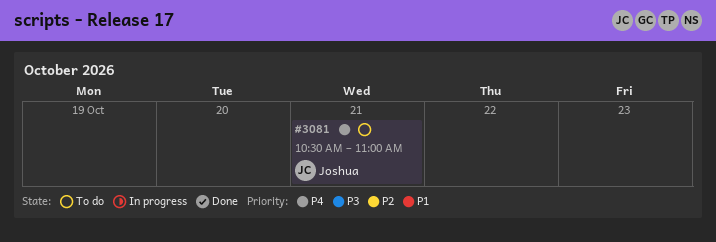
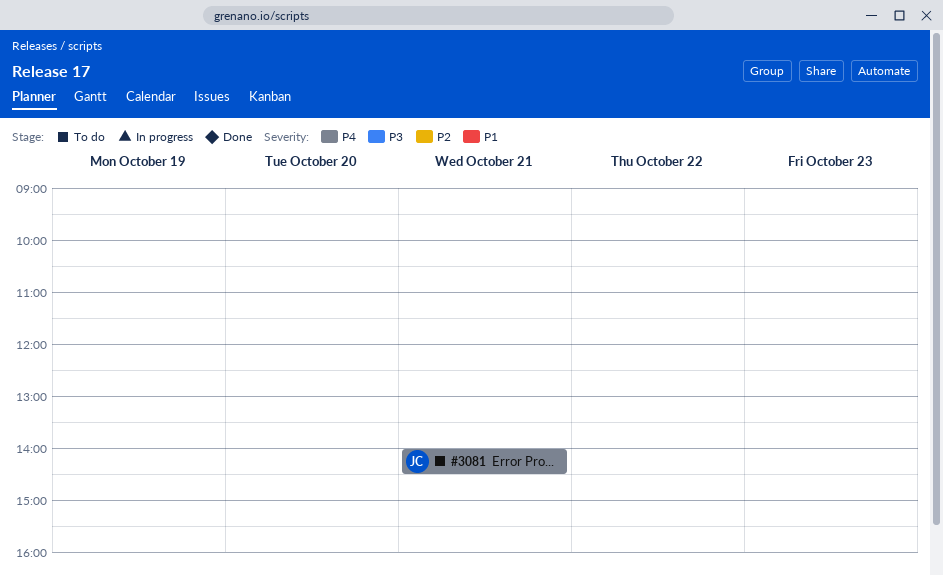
#3081, begins: 10:30 -> 14:00
#3081, ends: 11:00 -> 14:30

